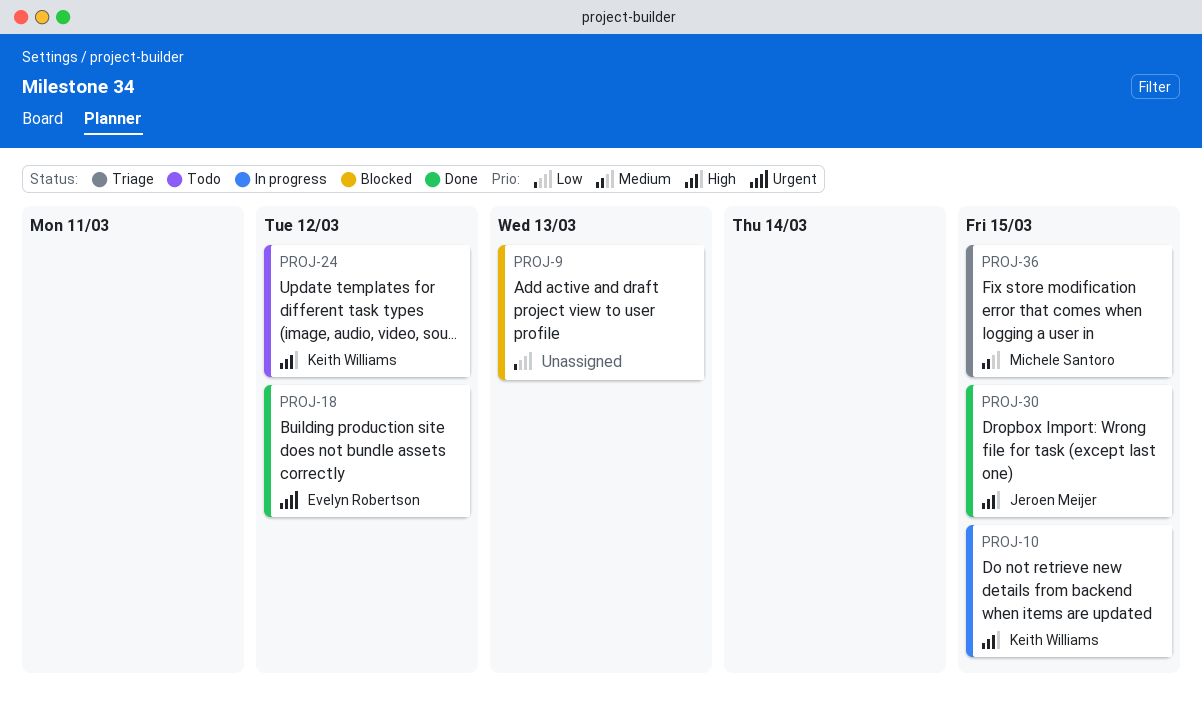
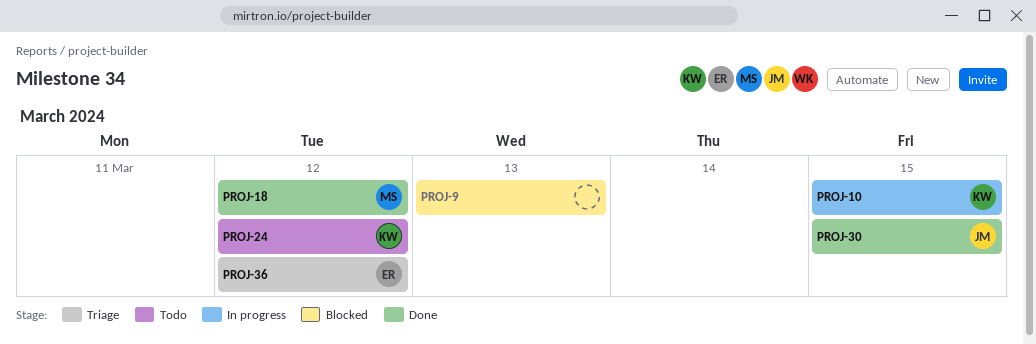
PROJ-18, owner: Evelyn Robertson -> Michele Santoro
PROJ-36, owner: Michele Santoro -> Evelyn Robertson
PROJ-36, due: Mar 15 -> Mar 12

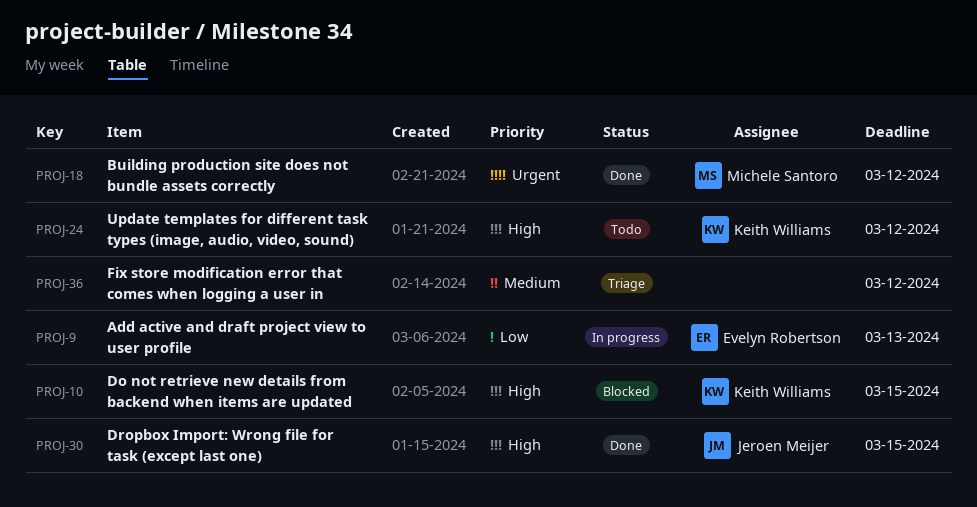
PROJ-9, status: Blocked -> In progress
PROJ-9, owner: none -> Evelyn Robertson
PROJ-10, status: In progress -> Blocked
PROJ-36, owner: Evelyn Robertson -> none

